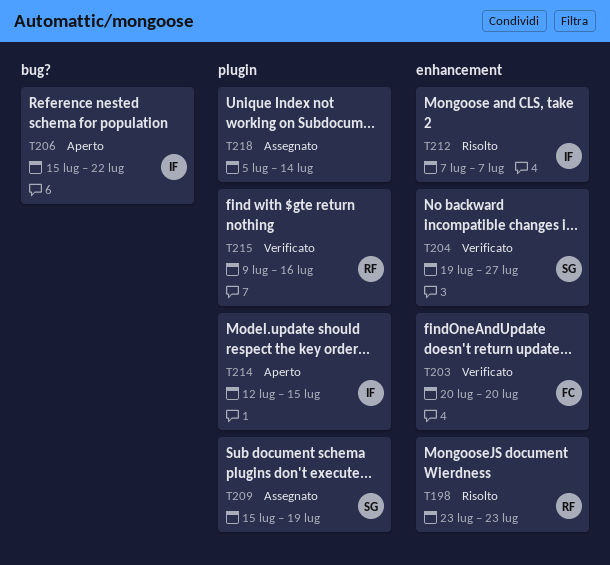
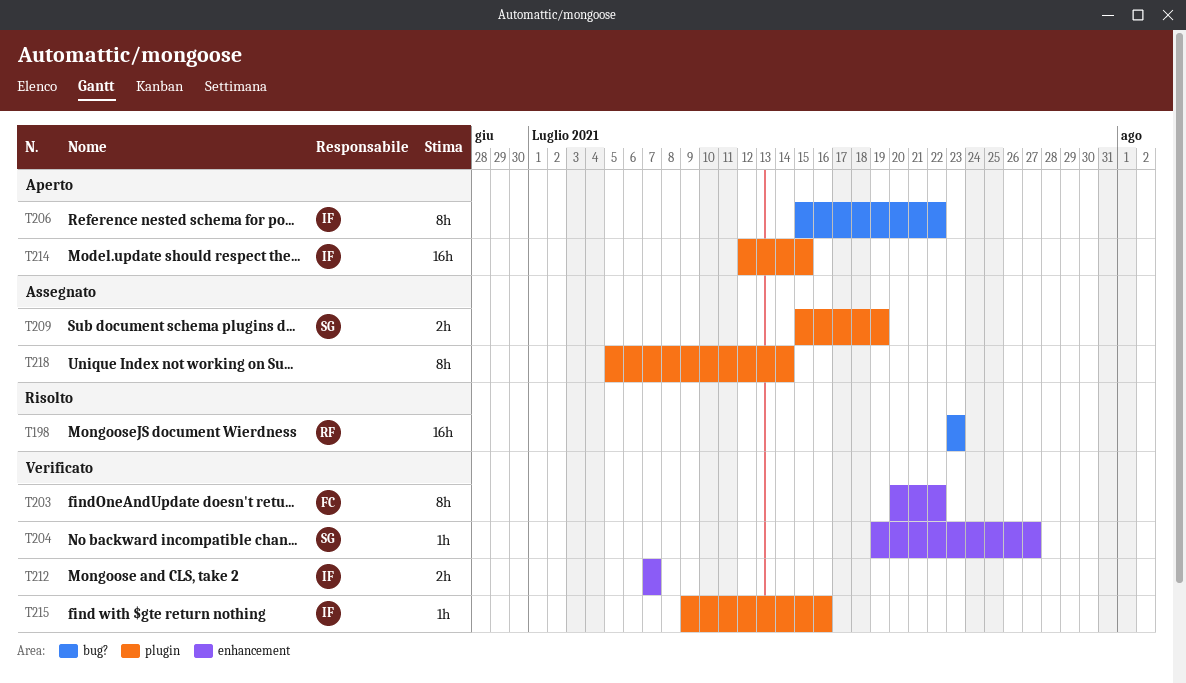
T198, label: enhancement -> bug?
T203, due: Jul 20 -> Jul 22
T212, status: Risolto -> Verificato
T215, owner: RF -> IF

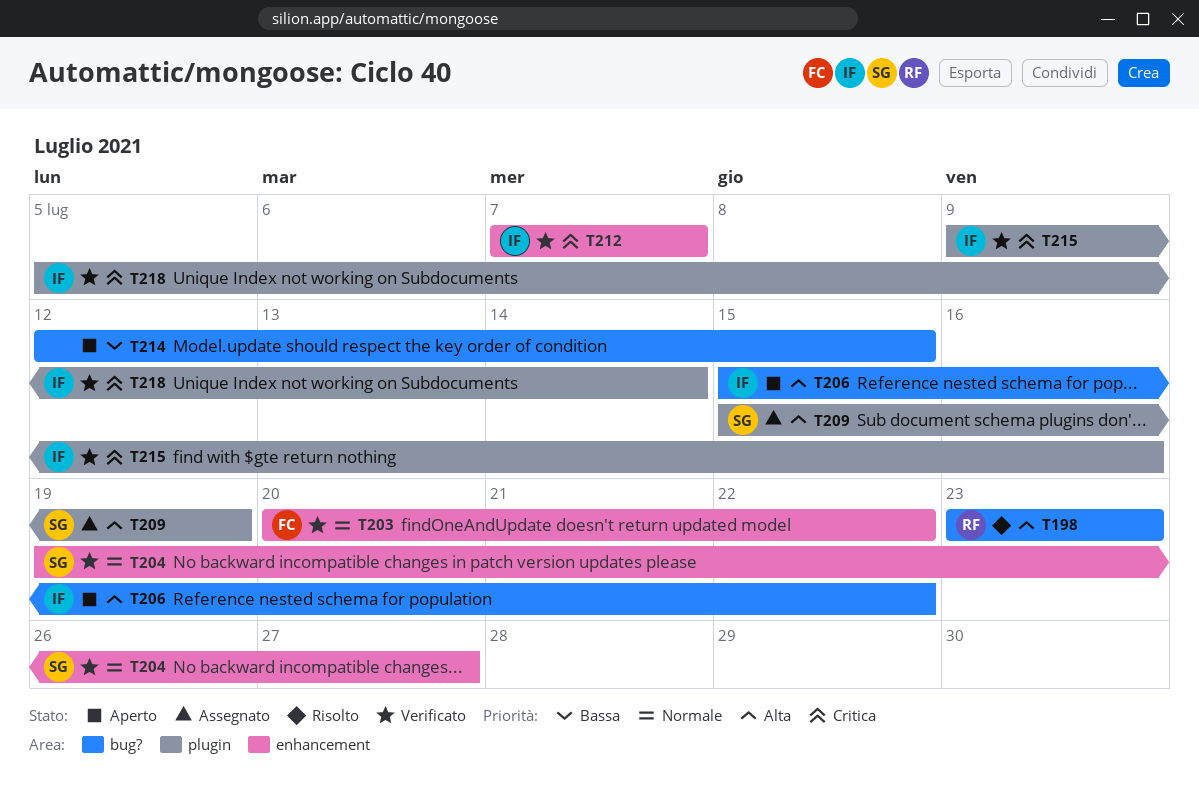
T214, owner: IF -> none
T214, label: plugin -> bug?
T218, status: Assegnato -> Verificato
T218, owner: none -> IF

